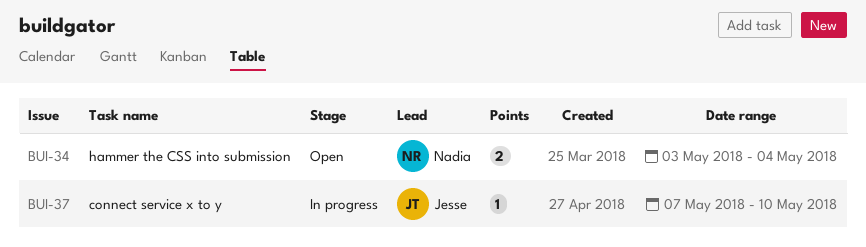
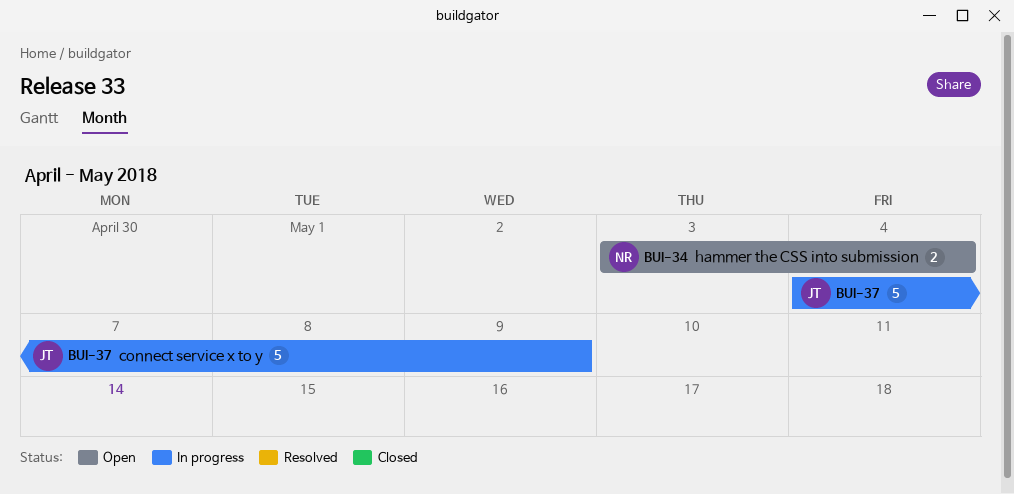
BUI-37, estimate: 1 -> 5
BUI-37, start: May 7 -> May 4
BUI-37, due: May 10 -> May 9

